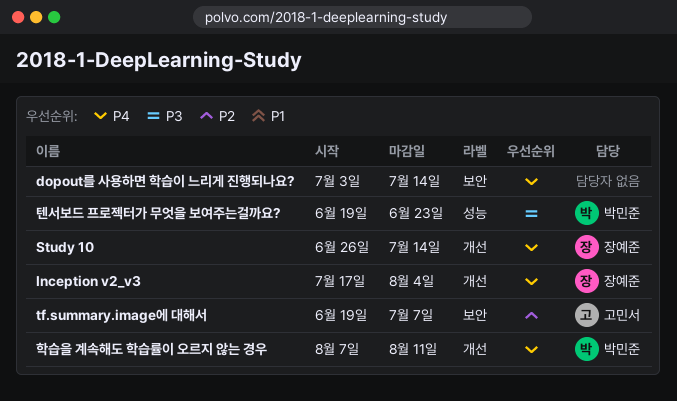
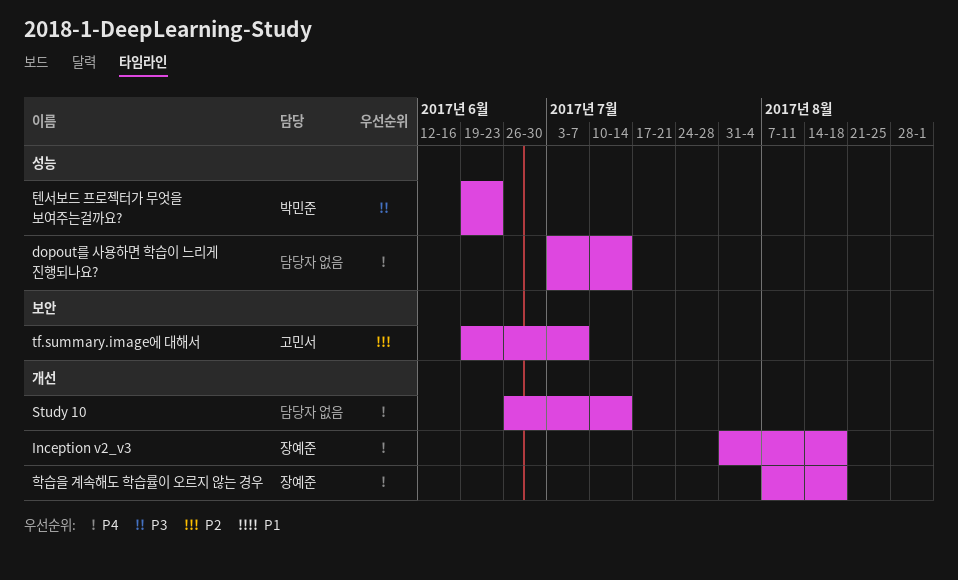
dopout를 사용하면 학습이 느리게 진행되나요?, label: 보안 -> 성능
Inception v2_v3, start: Jul 17 -> Jul 31
Inception v2_v3, due: Aug 4 -> Aug 18
Study 10, owner: 장예준 -> none
학습을 계속해도 학습률이 오르지 않는 경우, owner: 박민준 -> 장예준
학습을 계속해도 학습률이 오르지 않는 경우, due: Aug 11 -> Aug 18

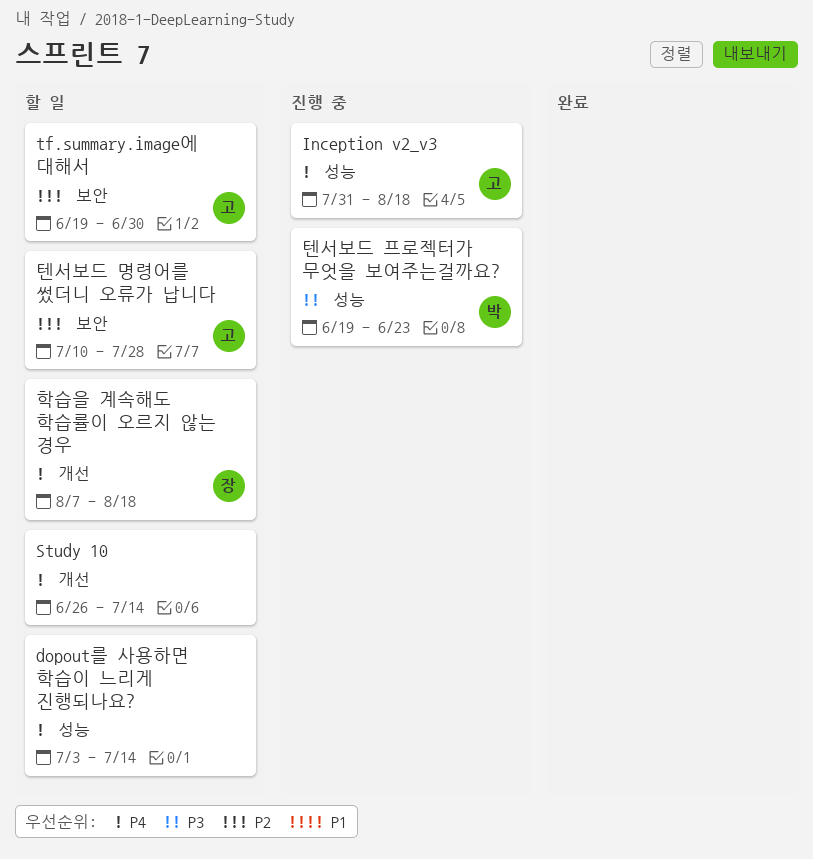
Inception v2_v3, owner: 장예준 -> 고민서
Inception v2_v3, label: 개선 -> 성능
tf.summary.image에 대해서, due: Jul 7 -> Jun 30
텐서보드 명령어를 썼더니 오류가 납니다: none -> present

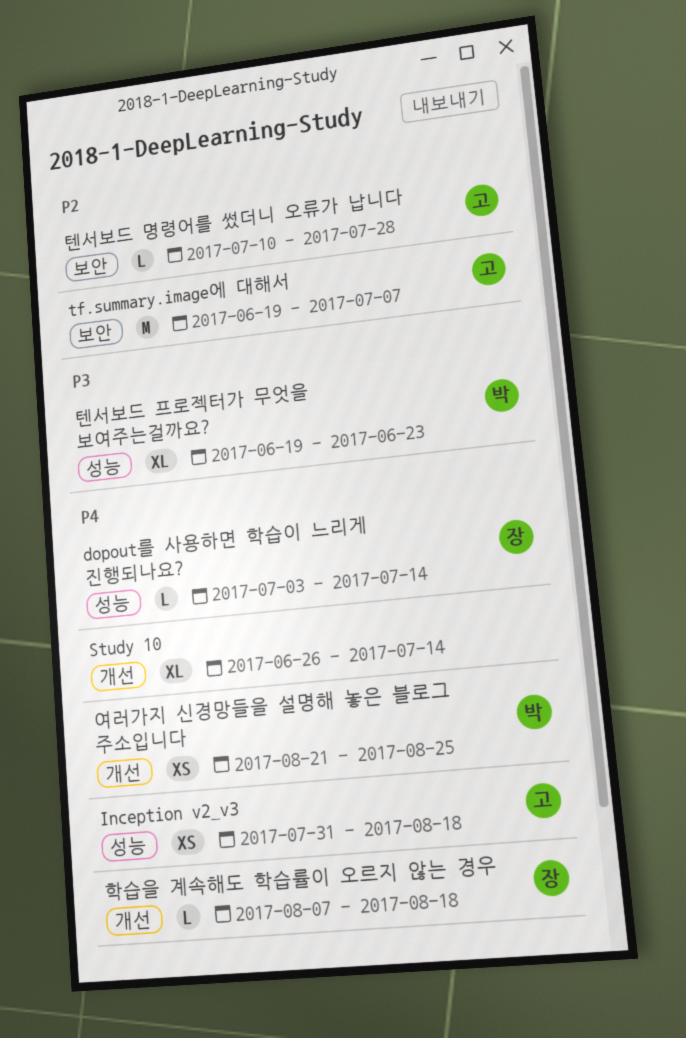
dopout를 사용하면 학습이 느리게 진행되나요?, owner: none -> 장
tf.summary.image에 대해서, due: Jun 30 -> Jul 7
여러가지 신경망들을 설명해 놓은 블로그 주소입니다: none -> present

